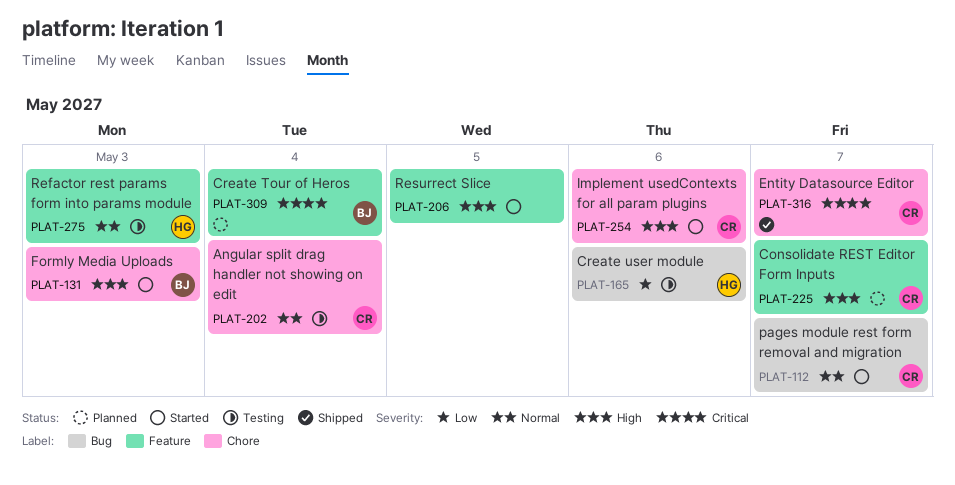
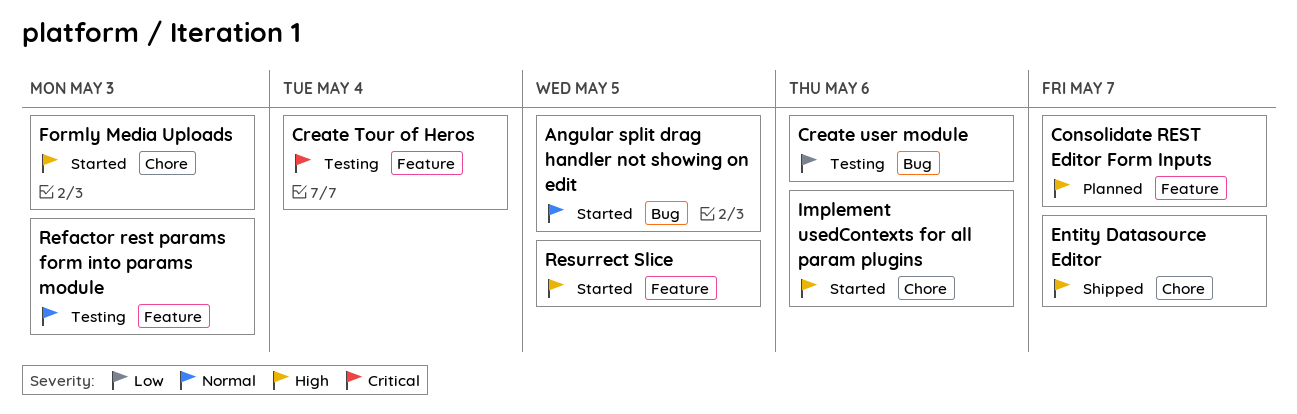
Angular split drag handler not showing on edit, status: Testing -> Started
Angular split drag handler not showing on edit, label: Chore -> Bug
Angular split drag handler not showing on edit, due: May 4 -> May 5
Create Tour of Heros, status: Planned -> Testing
Entity Datasource Editor, priority: Critical -> High
pages module rest form removal and migration: present -> none

